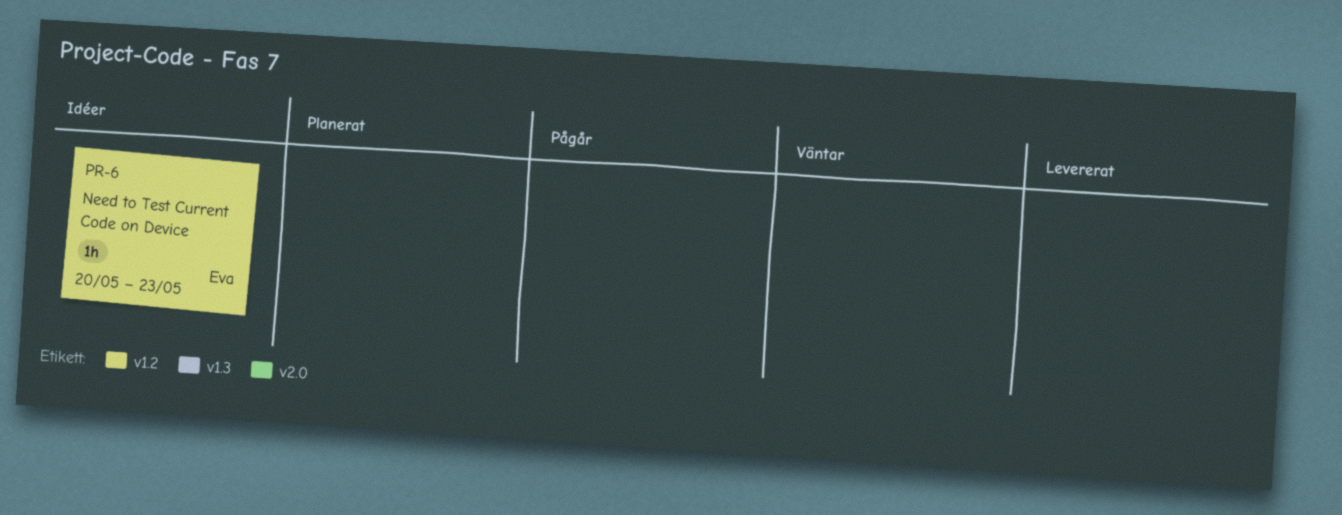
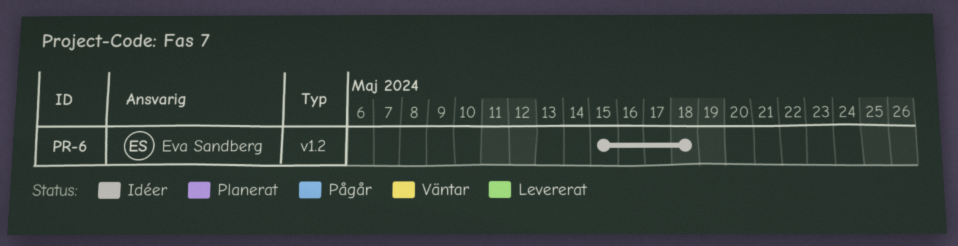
PR-6, start: May 20 -> May 15
PR-6, due: May 23 -> May 18

